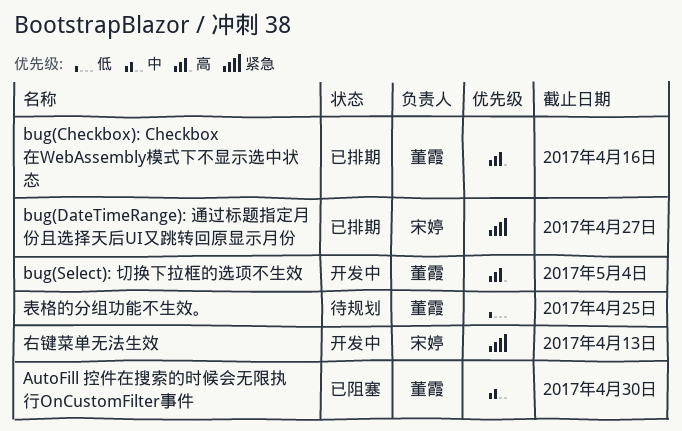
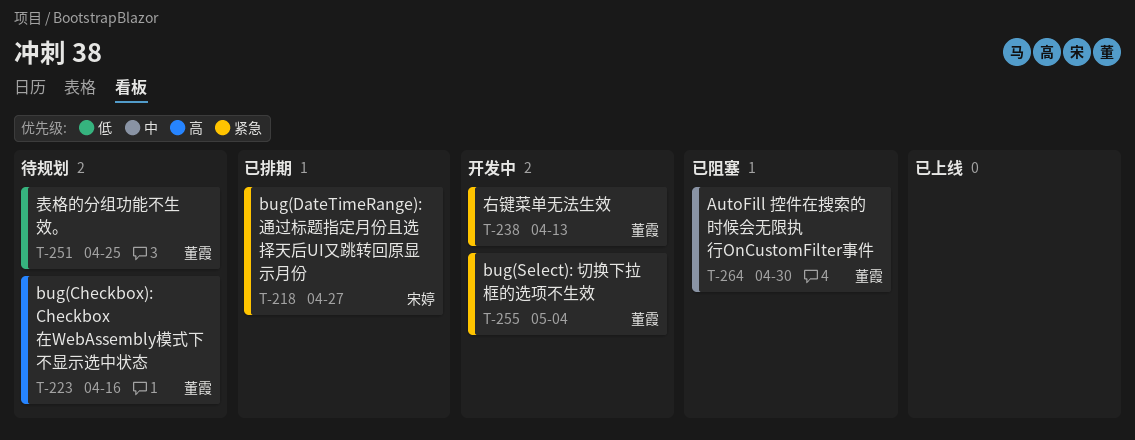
bug(Checkbox): Checkbox在WebAssembly模式下不显示选中状态, status: 已排期 -> 待规划
bug(Select): 切换下拉框的选项不生效, priority: 高 -> 紧急
右键菜单无法生效, owner: 宋婷 -> 董霞

